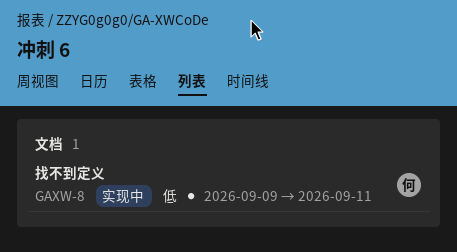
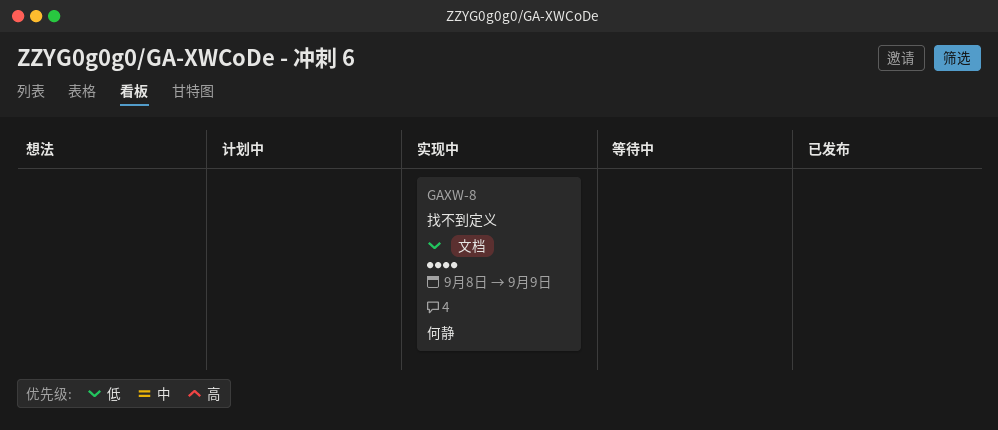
GAXW-8, estimate: 1 -> 4
GAXW-8, start: Sep 9 -> Sep 8
GAXW-8, due: Sep 11 -> Sep 9

